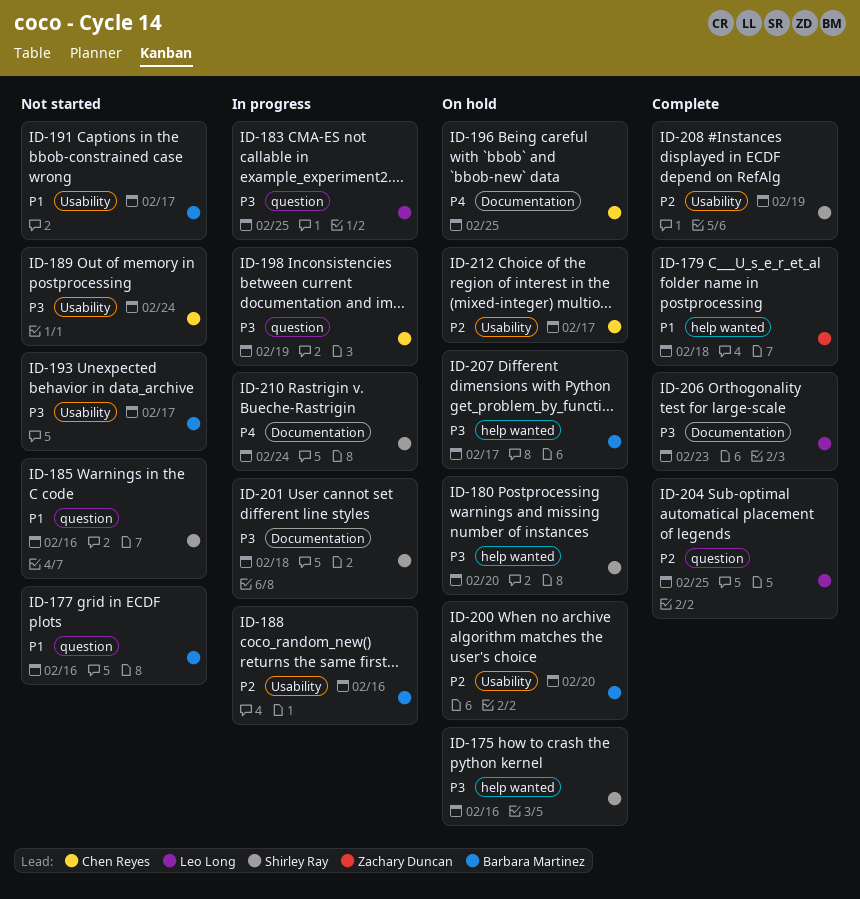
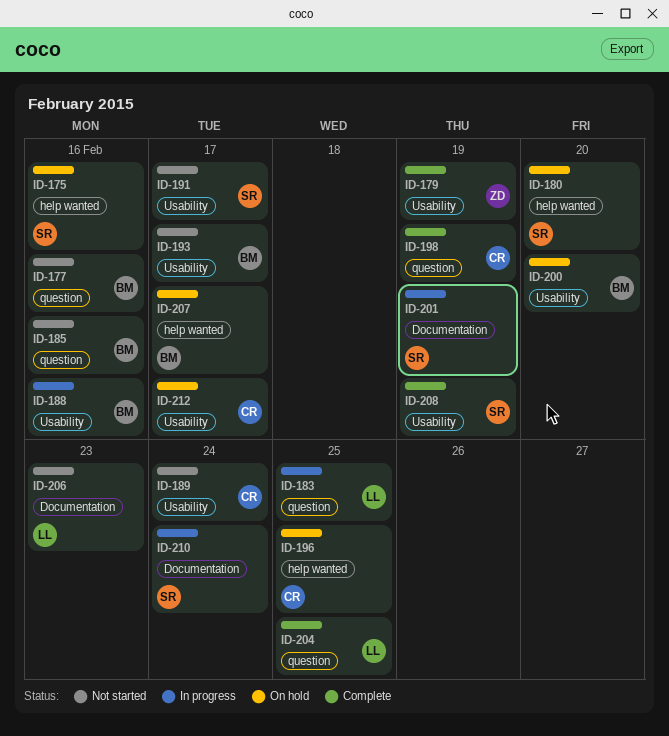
ID-179, label: help wanted -> Usability
ID-179, due: Feb 18 -> Feb 19
ID-185, owner: Shirley Ray -> Barbara Martinez
ID-191, owner: Barbara Martinez -> Shirley Ray
ID-196, label: Documentation -> help wanted
ID-198, status: In progress -> Complete
ID-201, due: Feb 18 -> Feb 19
ID-206, status: Complete -> Not started

